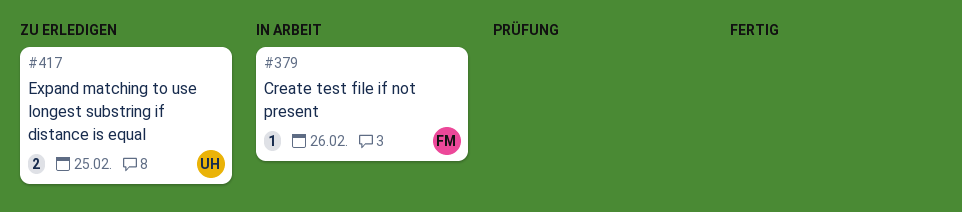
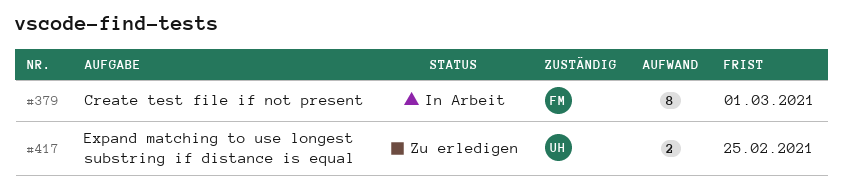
#379, estimate: 1 -> 8
#379, due: Feb 26 -> Mar 1

